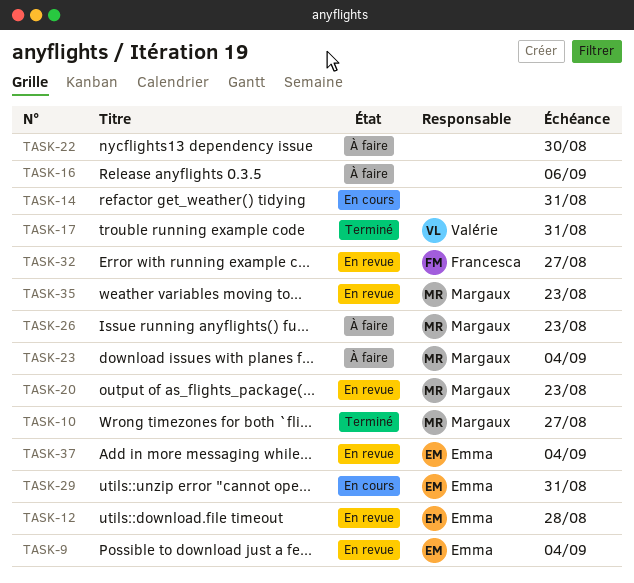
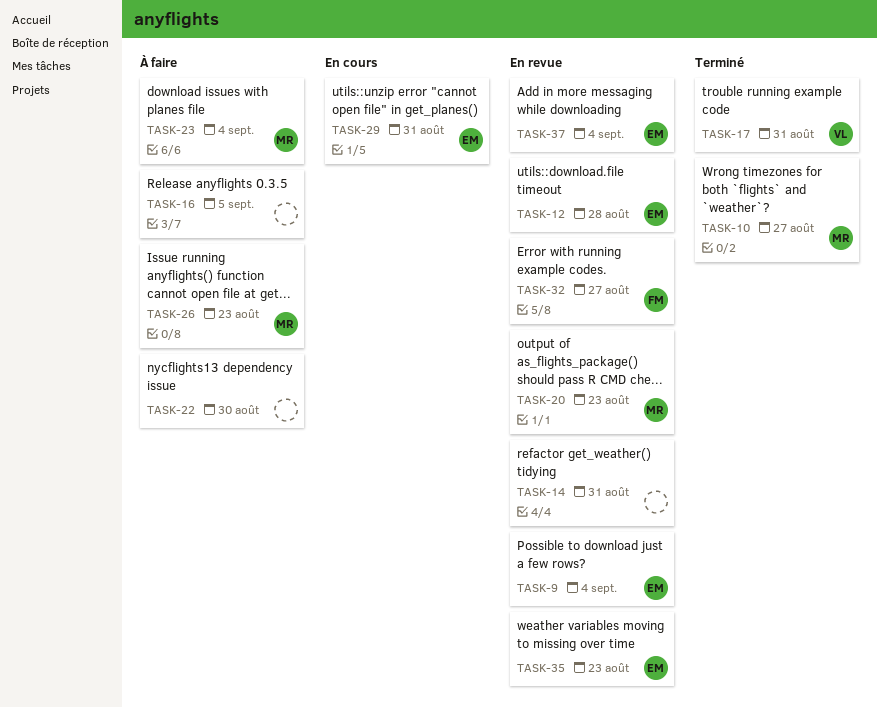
TASK-14, status: En cours -> En revue
TASK-16, due: Sep 6 -> Sep 5
TASK-35, owner: Margaux -> Emma

